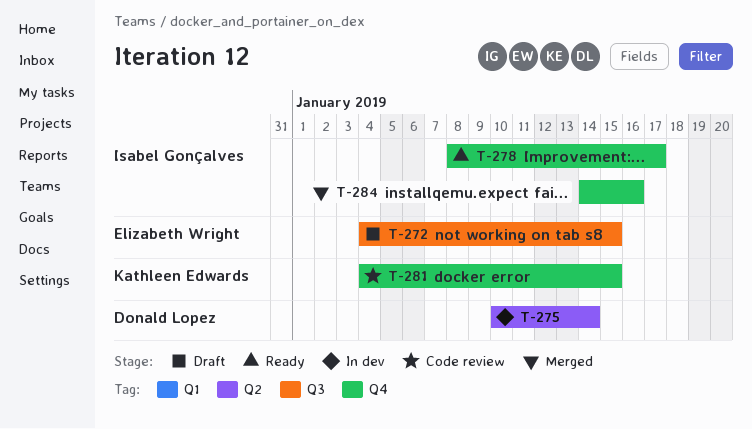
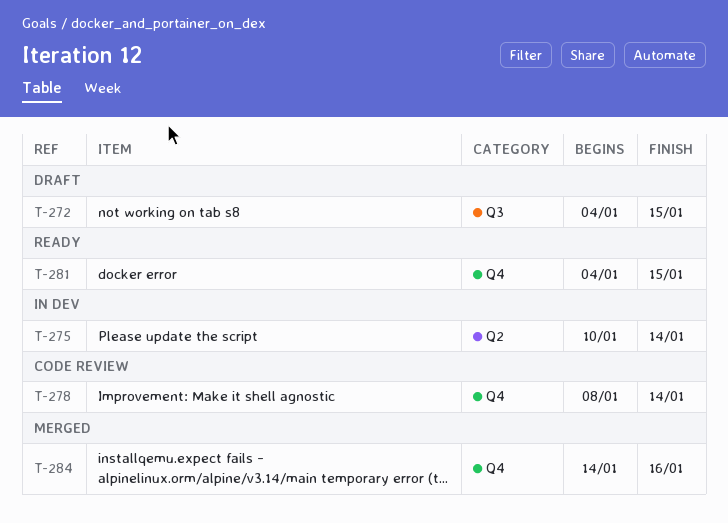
T-278, status: Ready -> Code review
T-278, due: Jan 17 -> Jan 14
T-281, status: Code review -> Ready

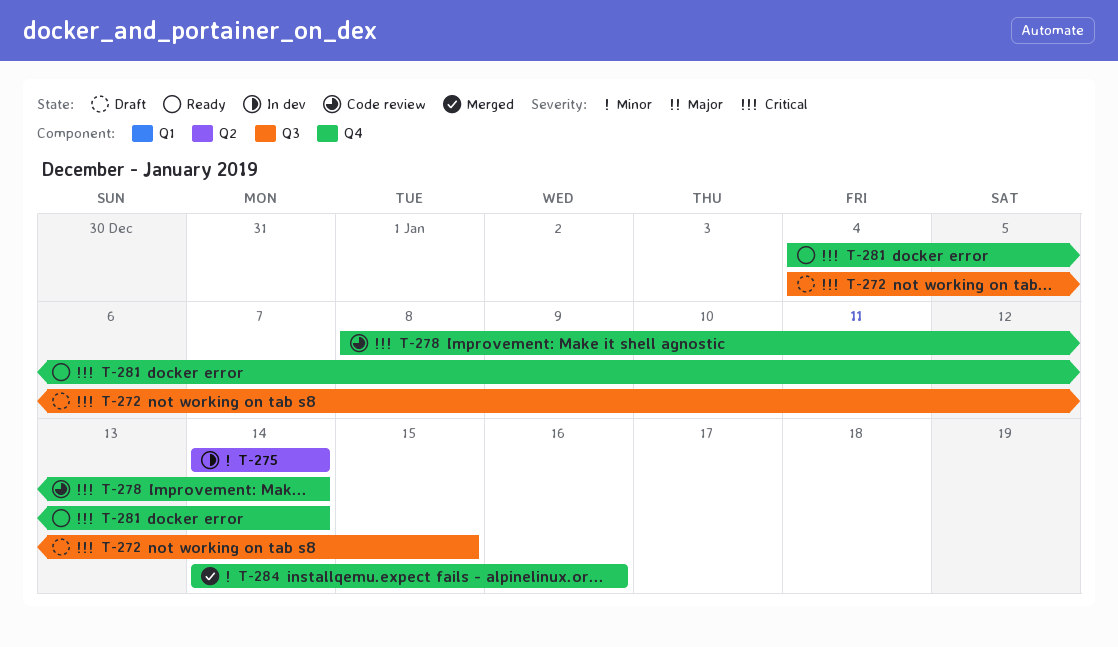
T-275, start: Jan 10 -> Jan 14
T-281, due: Jan 15 -> Jan 14

